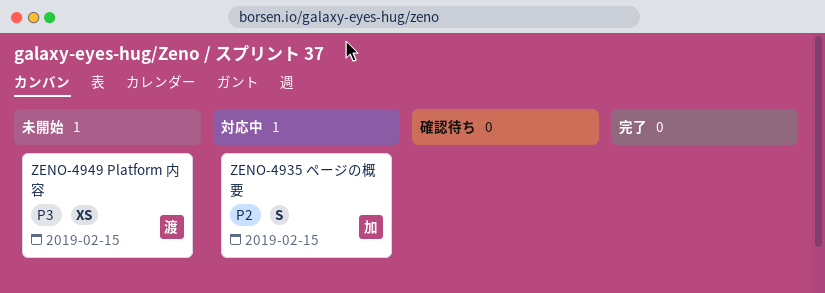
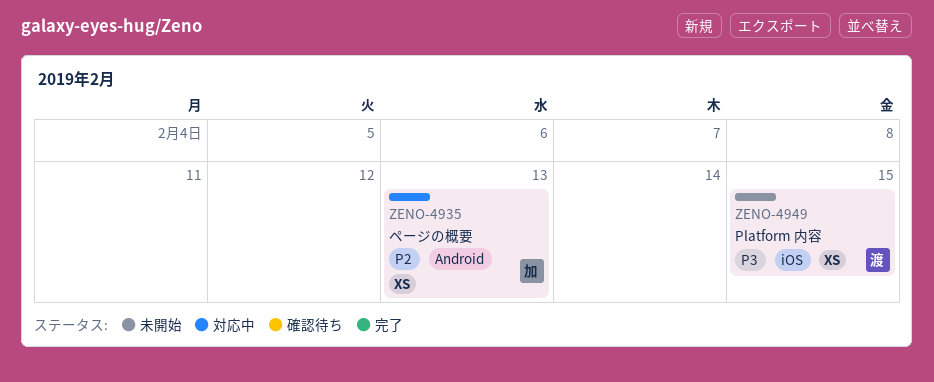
ZENO-4935, estimate: S -> XS
ZENO-4935, due: Feb 15 -> Feb 13

